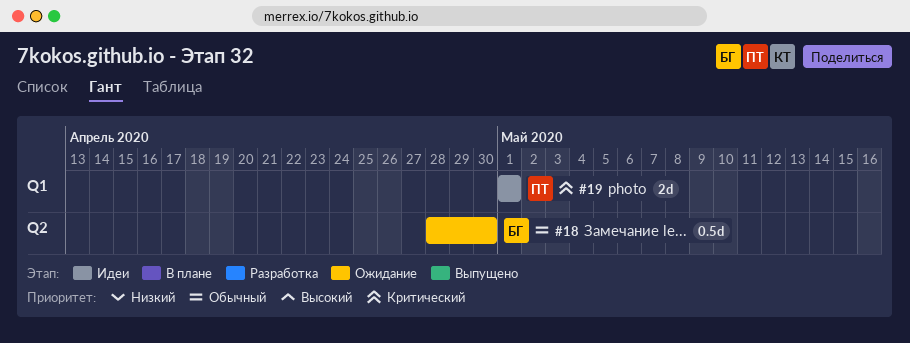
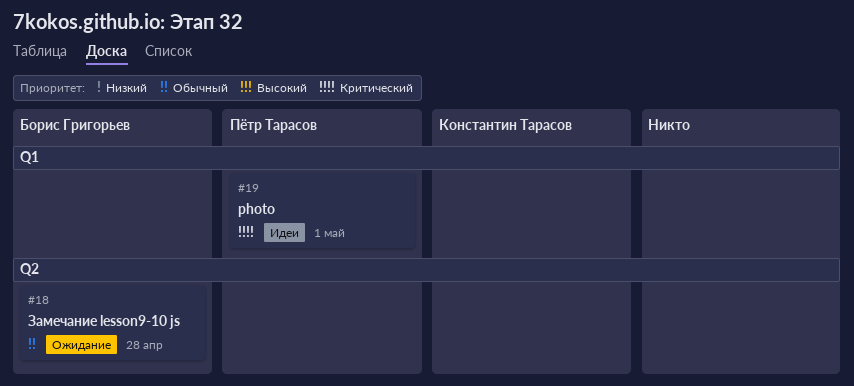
#18, due: Apr 30 -> Apr 28

